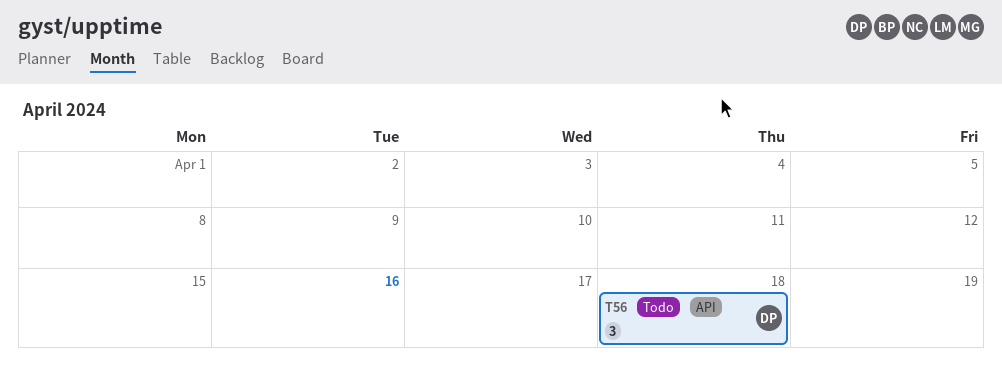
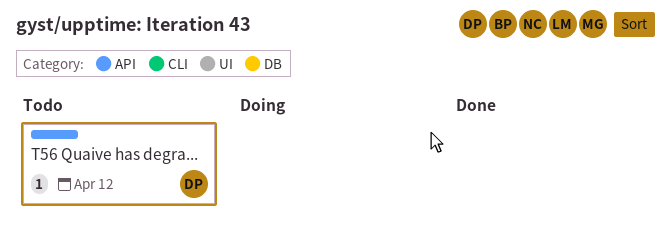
T56, estimate: 3 -> 1
T56, due: Apr 18 -> Apr 12

